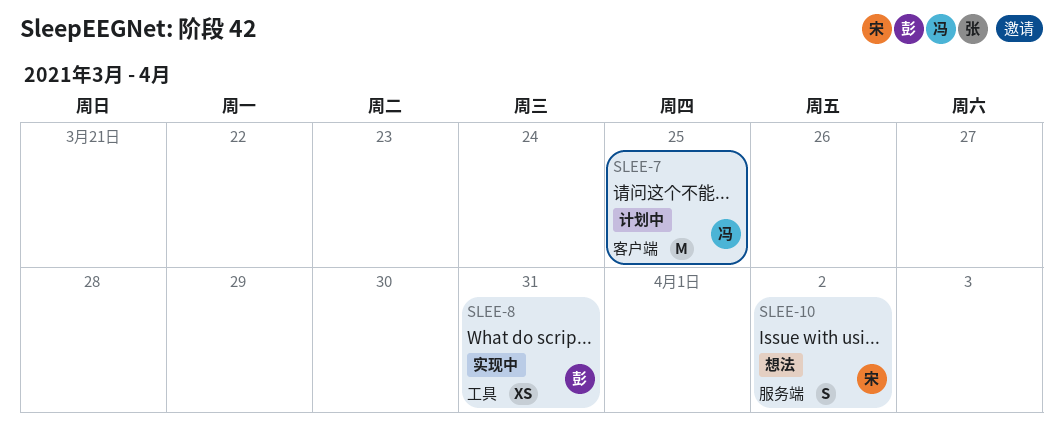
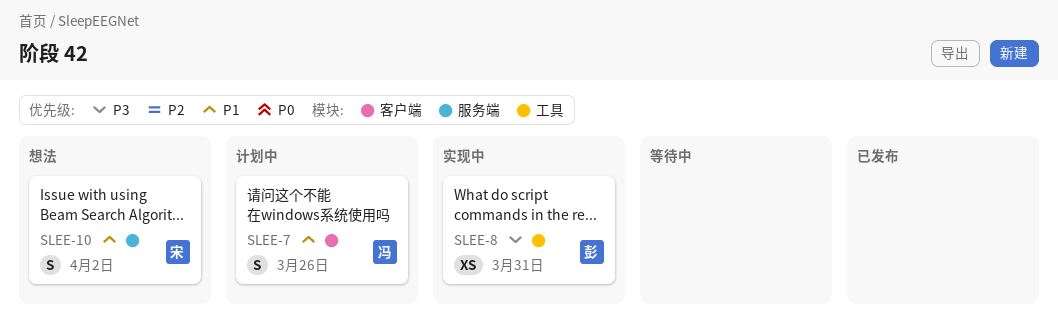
SLEE-7, estimate: M -> S
SLEE-7, due: Mar 25 -> Mar 26

